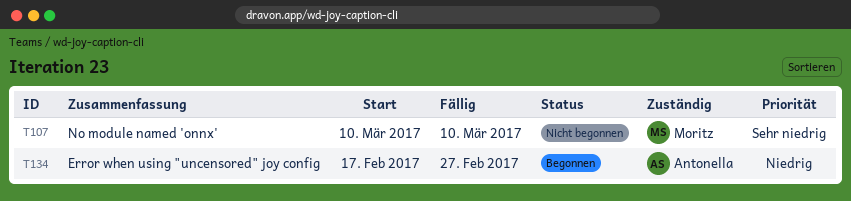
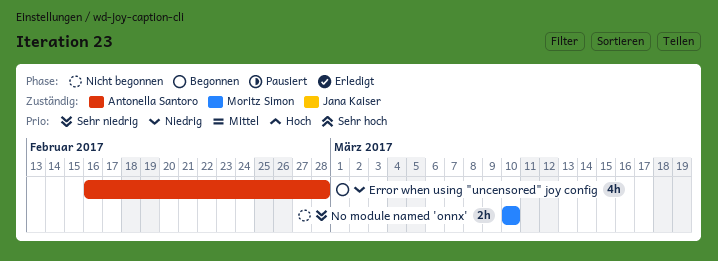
Error when using "uncensored" joy config, start: Feb 17 -> Feb 16
Error when using "uncensored" joy config, due: Feb 27 -> Feb 28

